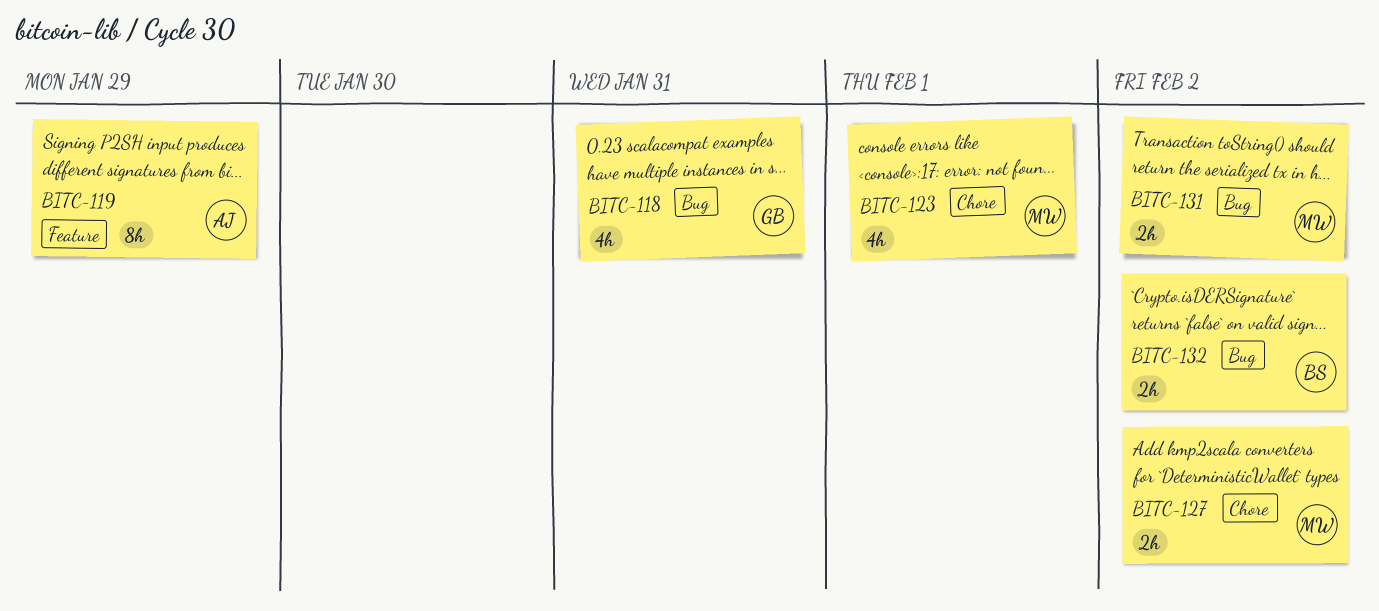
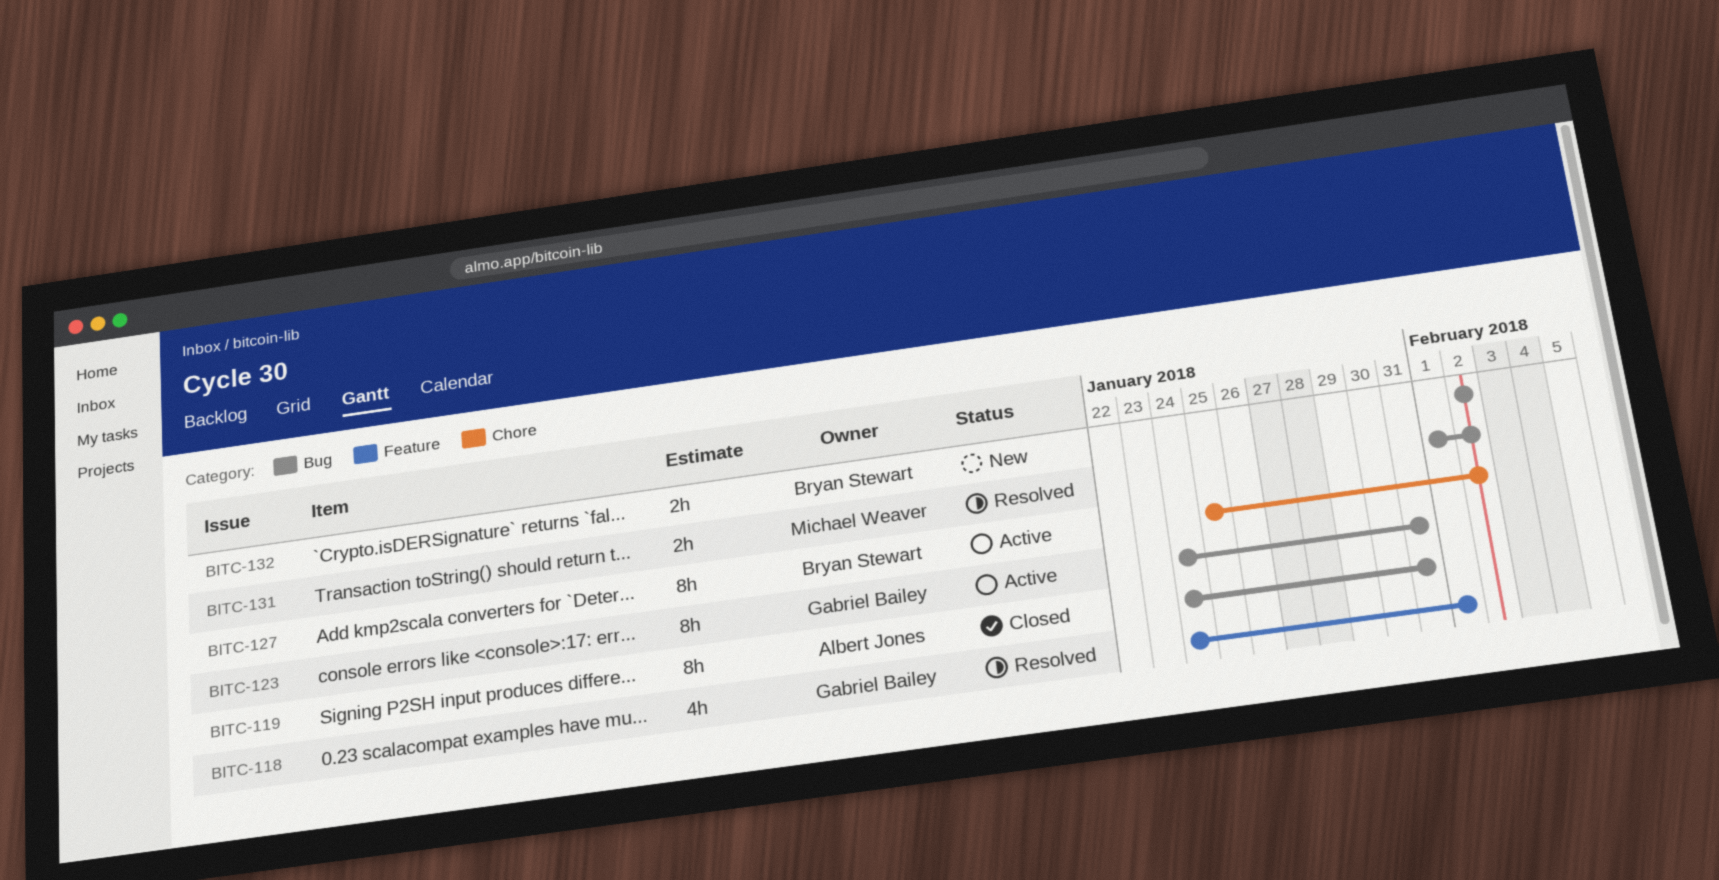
BITC-118, label: Bug -> Feature
BITC-118, due: Jan 31 -> Feb 1
BITC-119, label: Feature -> Bug
BITC-119, due: Jan 29 -> Jan 31
BITC-123, owner: Michael Weaver -> Gabriel Bailey
BITC-123, label: Chore -> Bug
BITC-123, estimate: 4h -> 8h
BITC-123, due: Feb 1 -> Jan 31
BITC-127, owner: Michael Weaver -> Bryan Stewart
BITC-127, estimate: 2h -> 8h

